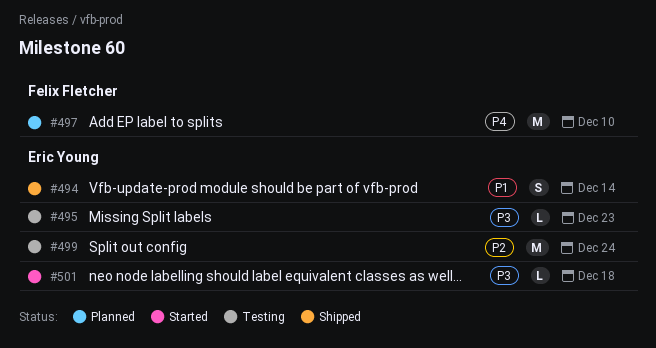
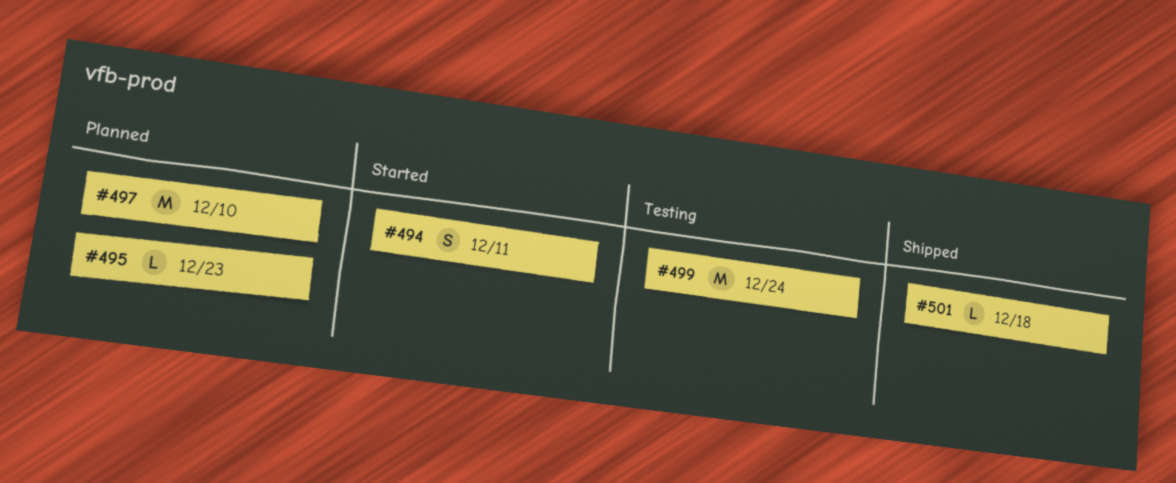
#494, status: Shipped -> Started
#494, due: Dec 14 -> Dec 11
#495, status: Testing -> Planned
#501, status: Started -> Shipped

